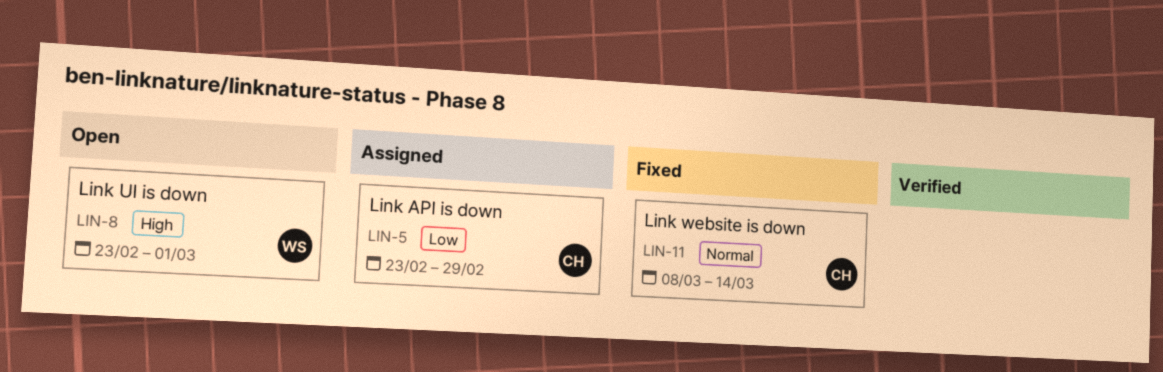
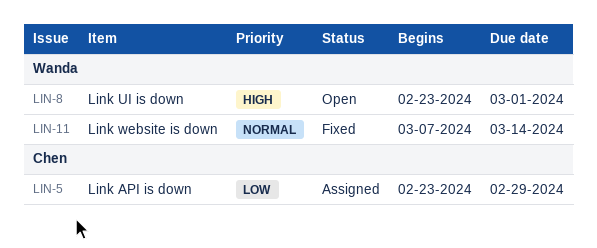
LIN-11, owner: Chen -> Wanda
LIN-11, start: Mar 8 -> Mar 7

